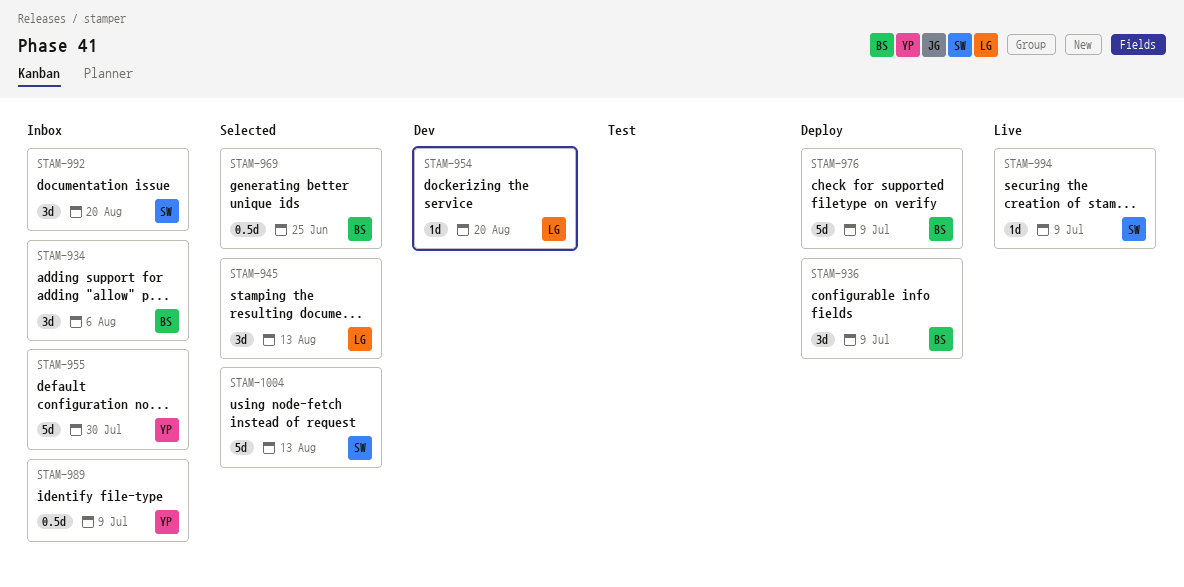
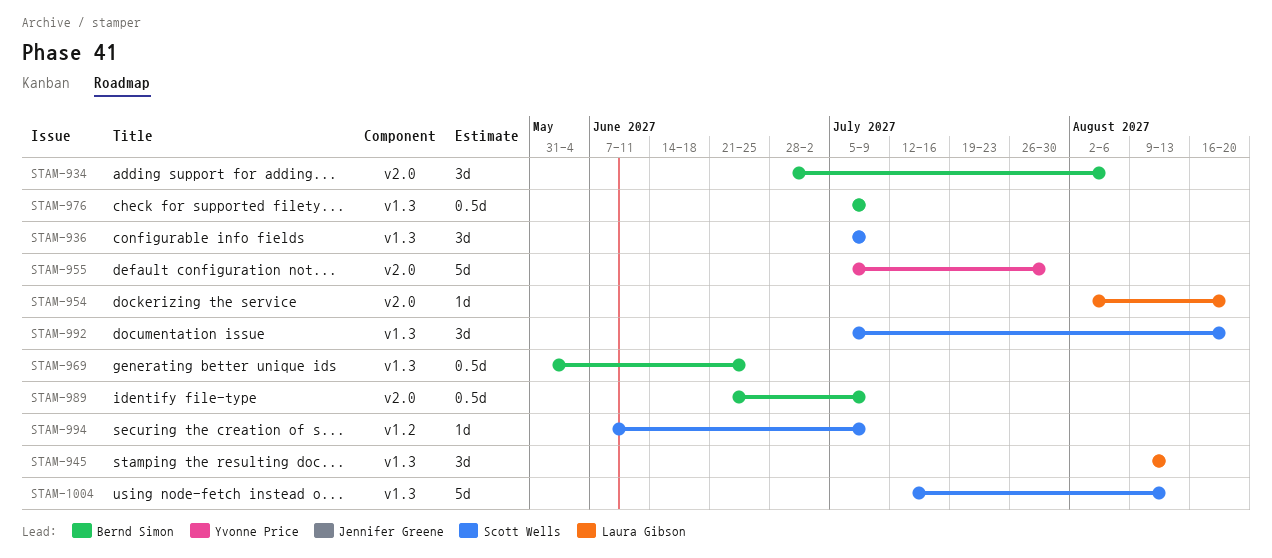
STAM-936, owner: Bernd Simon -> Scott Wells
STAM-976, estimate: 5d -> 0.5d
STAM-989, owner: Yvonne Price -> Bernd Simon

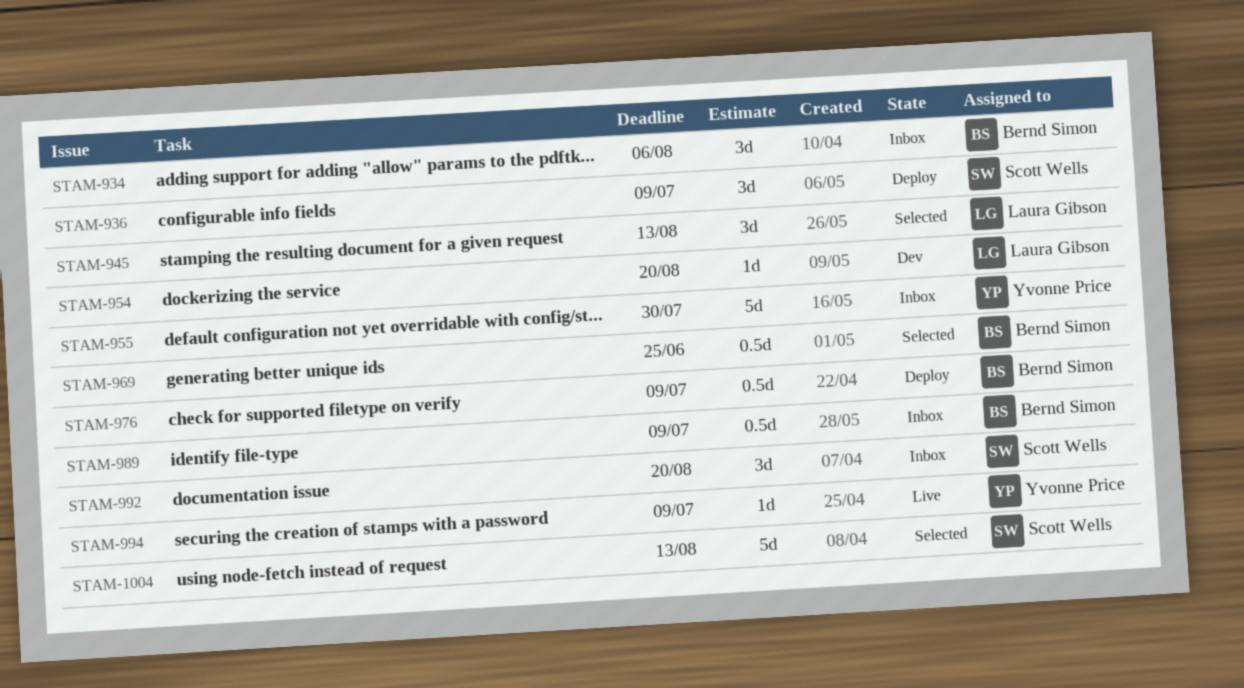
STAM-994, owner: Scott Wells -> Yvonne Price

